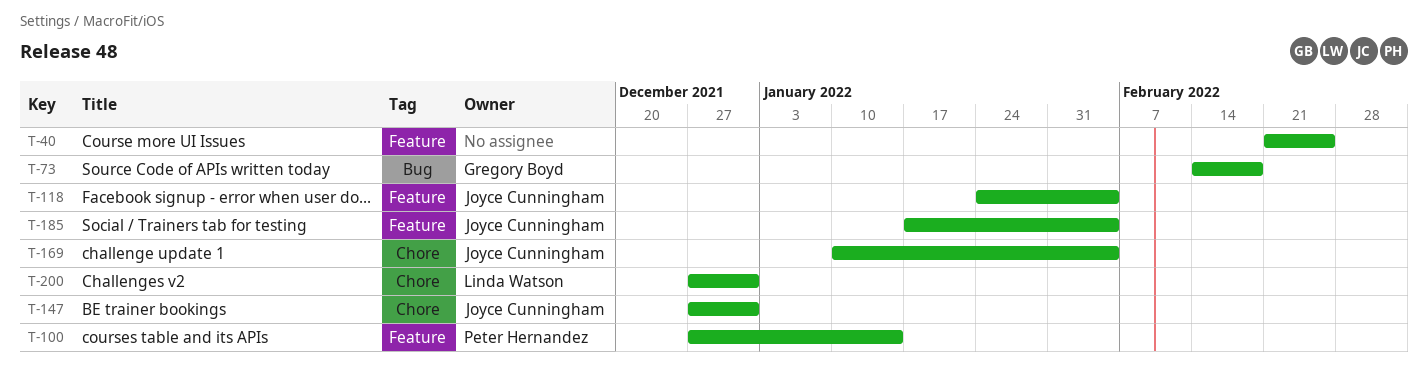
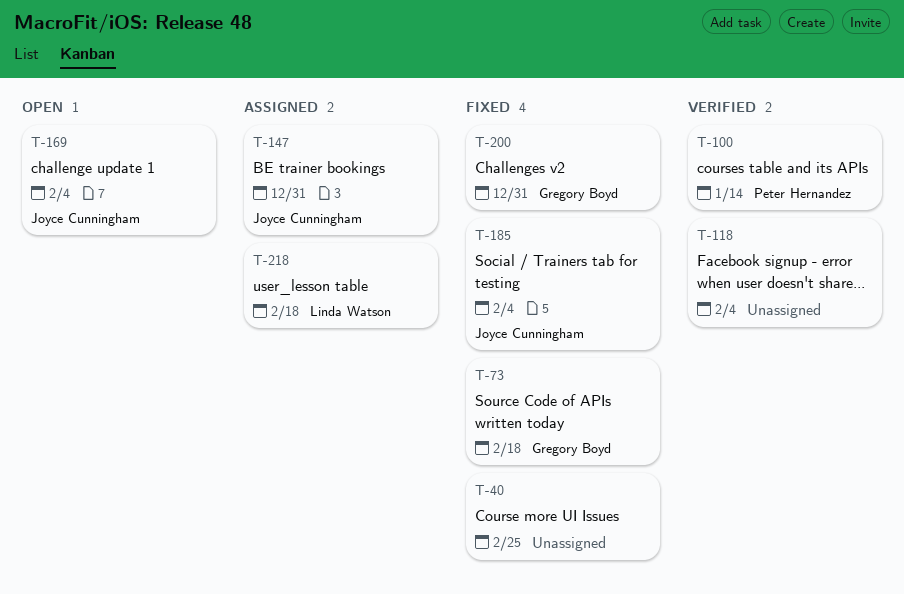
T-118, owner: Joyce Cunningham -> none
T-200, owner: Linda Watson -> Gregory Boyd
T-218: none -> present

